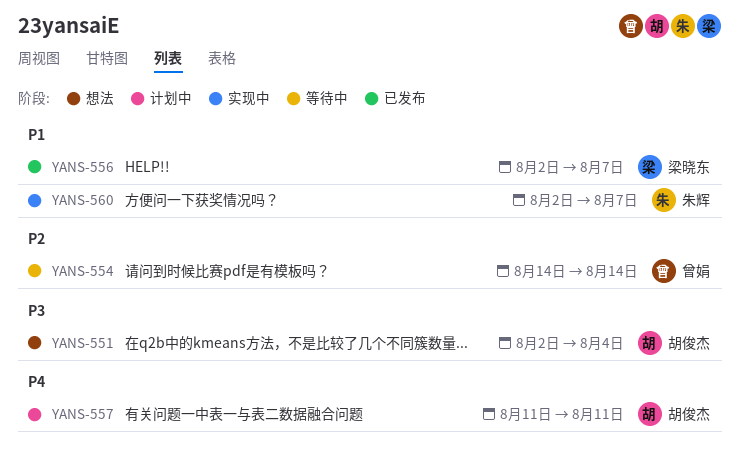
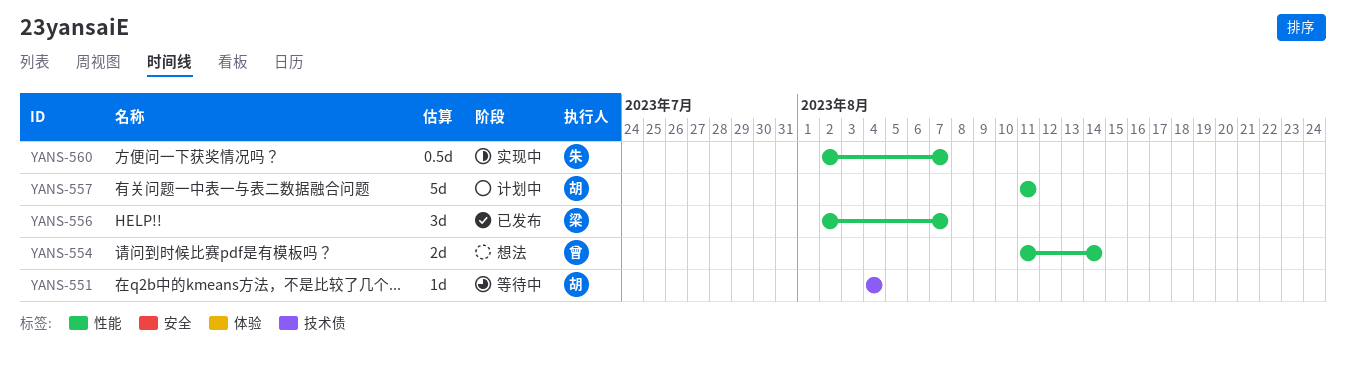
YANS-551, status: 想法 -> 等待中
YANS-551, start: Aug 2 -> Aug 4
YANS-554, status: 等待中 -> 想法
YANS-554, start: Aug 14 -> Aug 11

